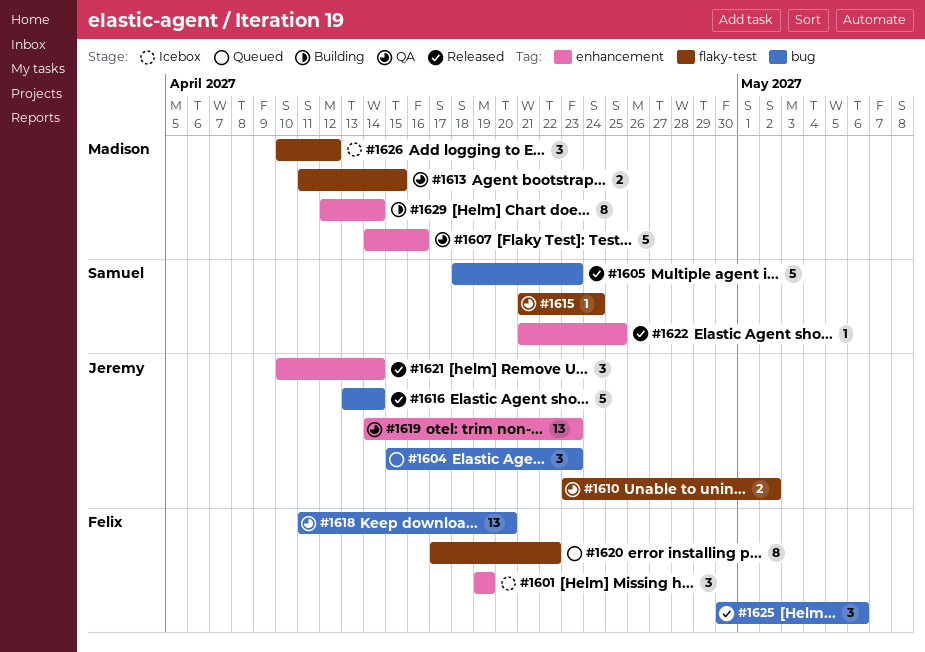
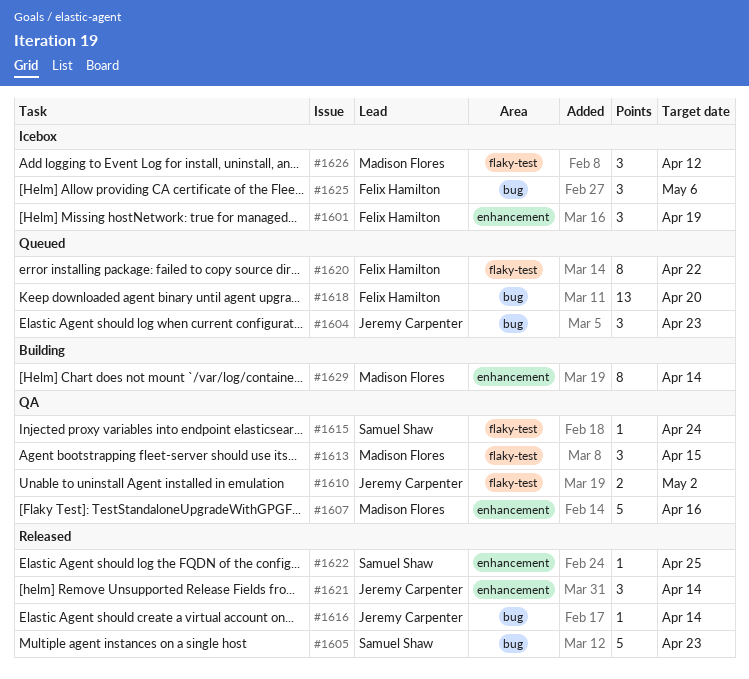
#1613, estimate: 2 -> 3
#1616, estimate: 5 -> 1
#1618, status: QA -> Queued
#1619: present -> none
#1625, status: Released -> Icebox

